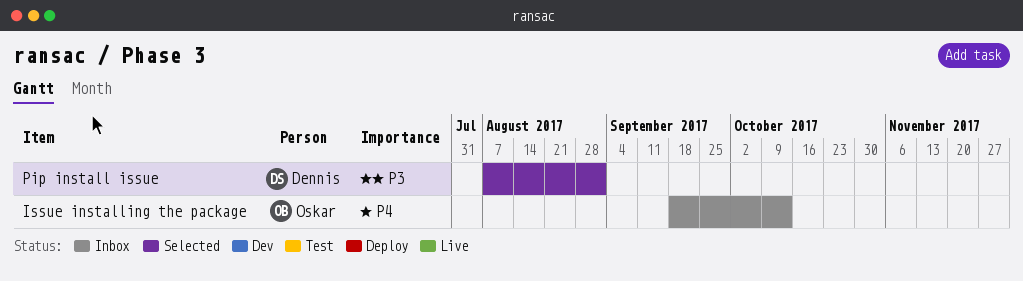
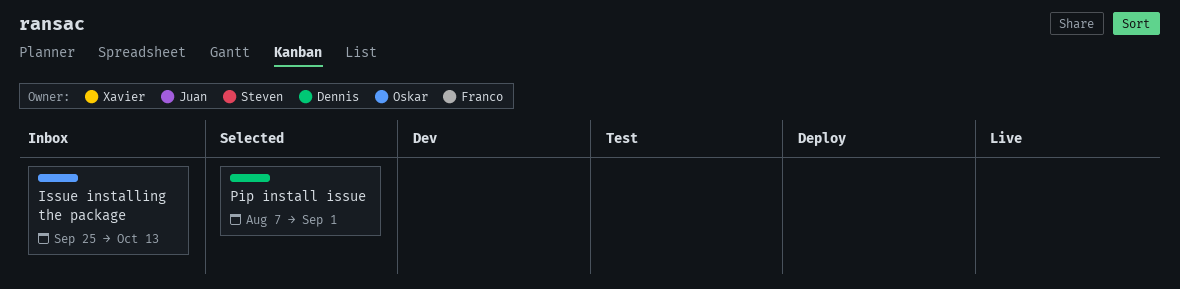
Issue installing the package, start: Sep 18 -> Sep 25

